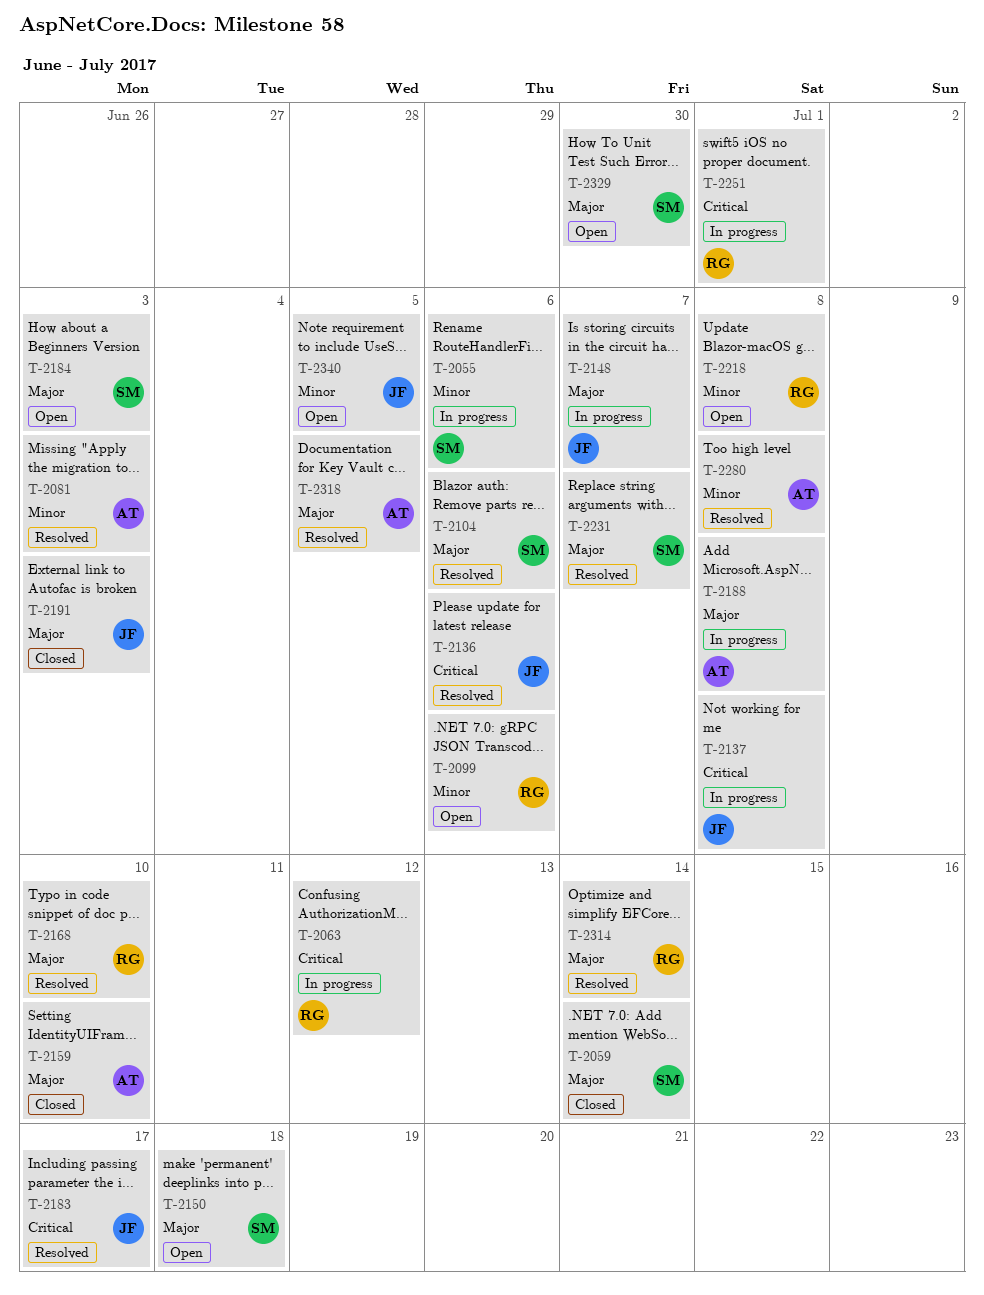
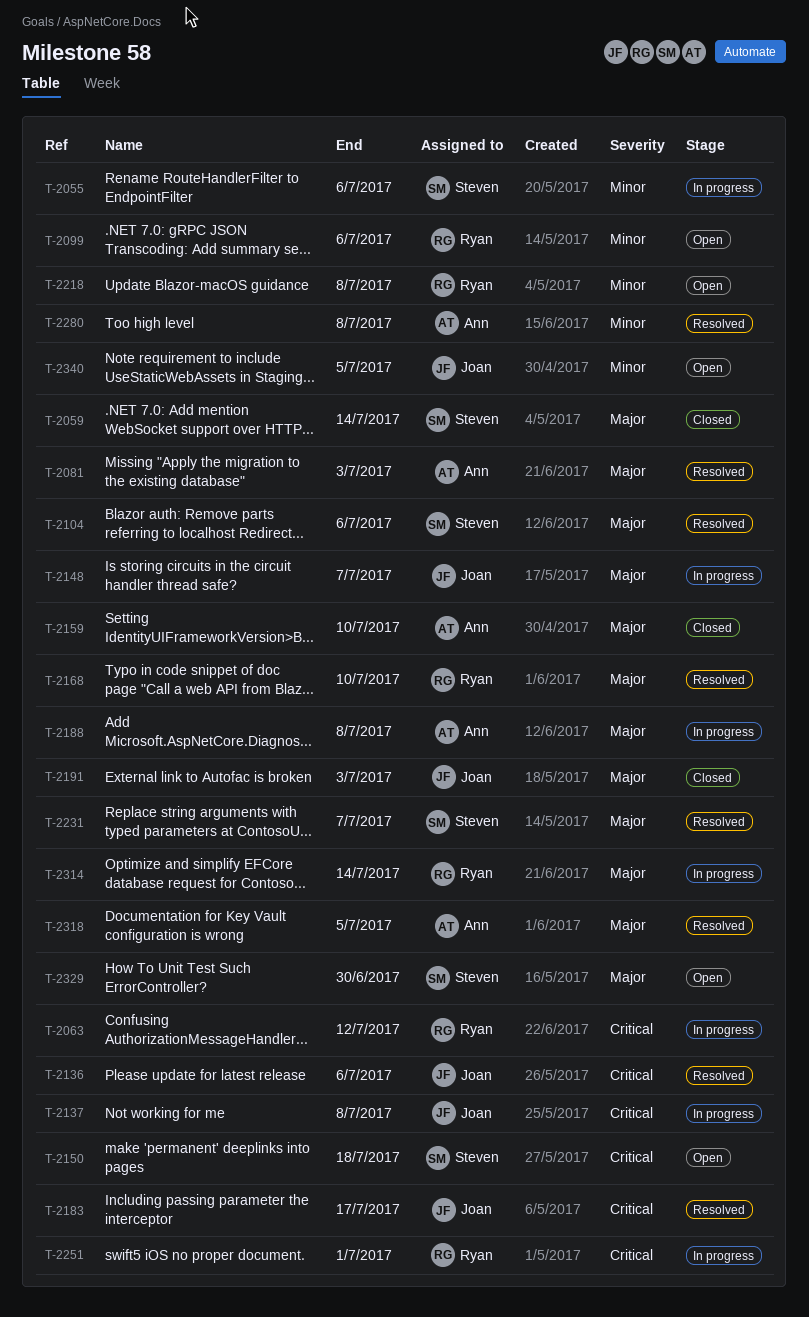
T-2081, priority: Minor -> Major
T-2150, priority: Major -> Critical
T-2184: present -> none
T-2314, status: Resolved -> In progress

